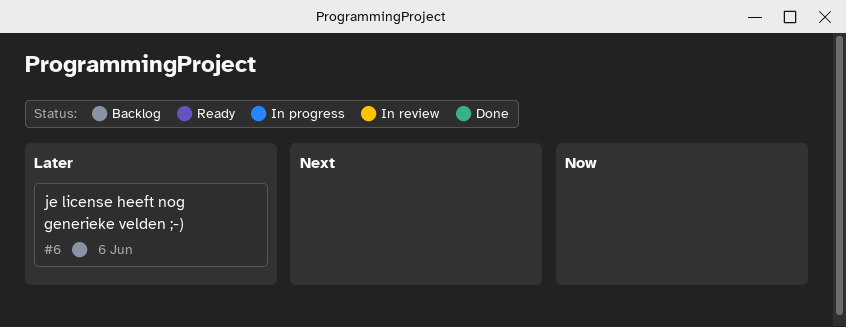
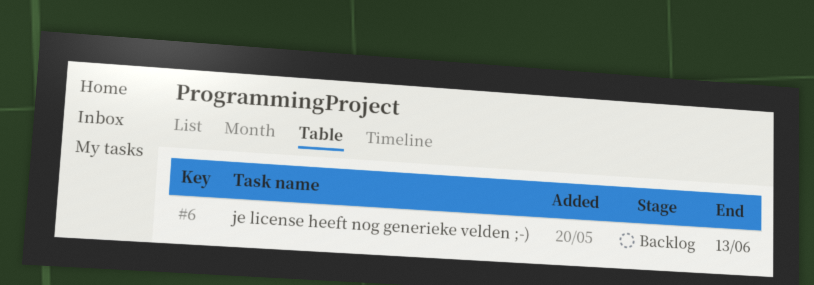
#6, due: Jun 6 -> Jun 13

